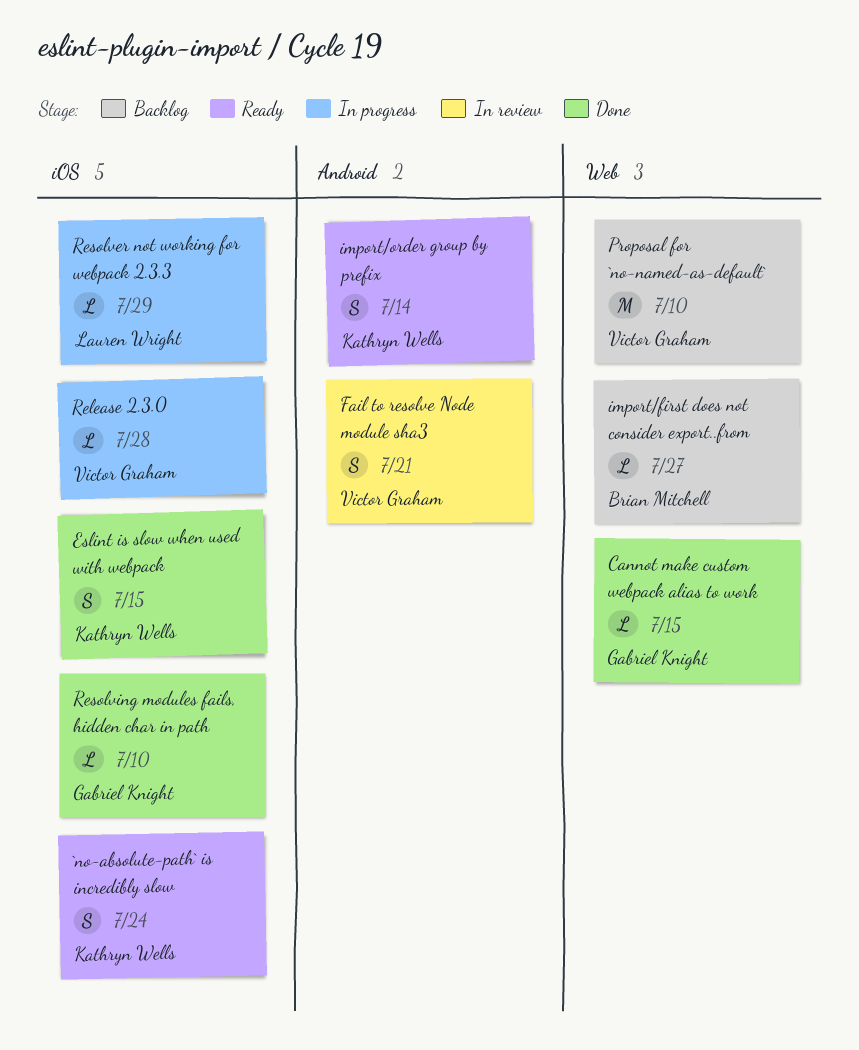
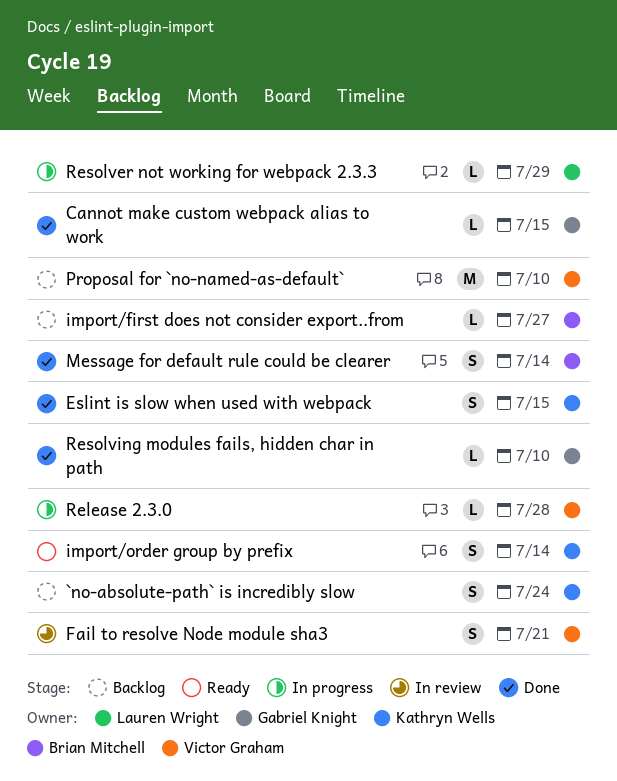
`no-absolute-path` is incredibly slow, status: Ready -> Backlog
Message for default rule could be clearer: none -> present

